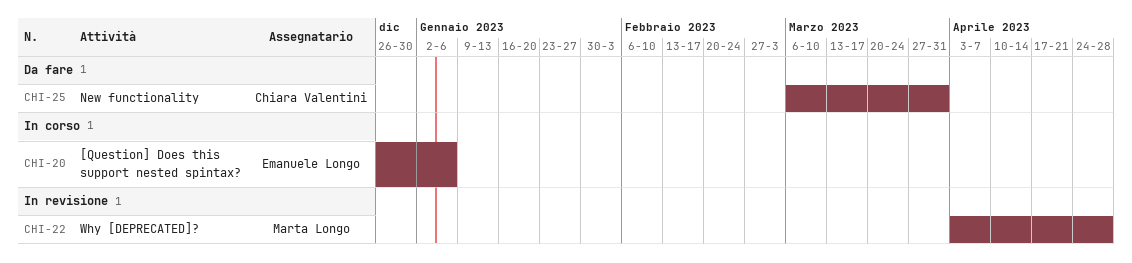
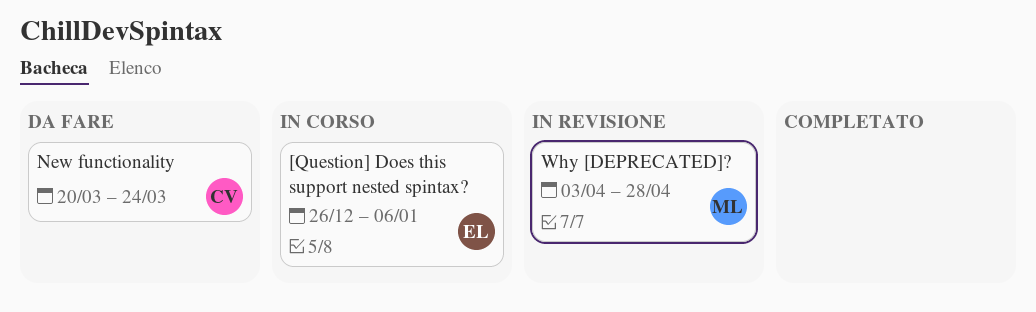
New functionality, start: Mar 6 -> Mar 20
New functionality, due: Mar 31 -> Mar 24

